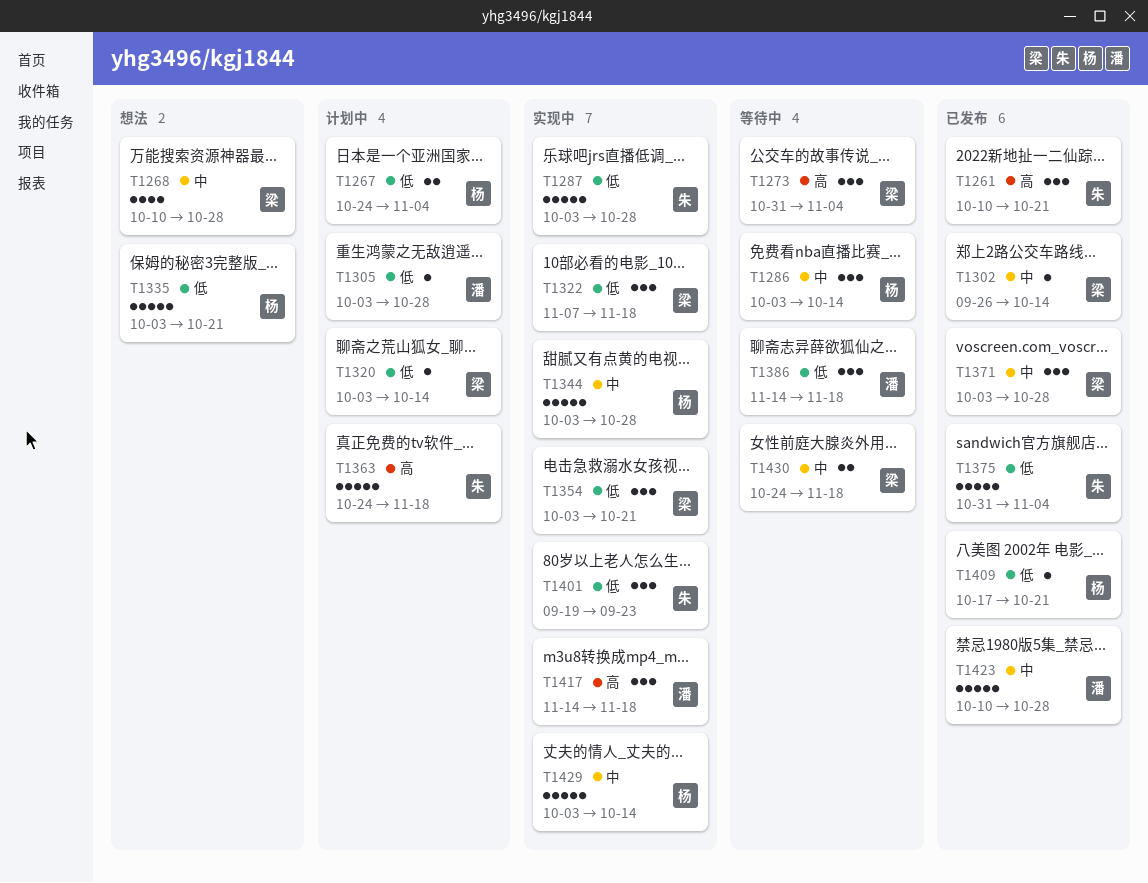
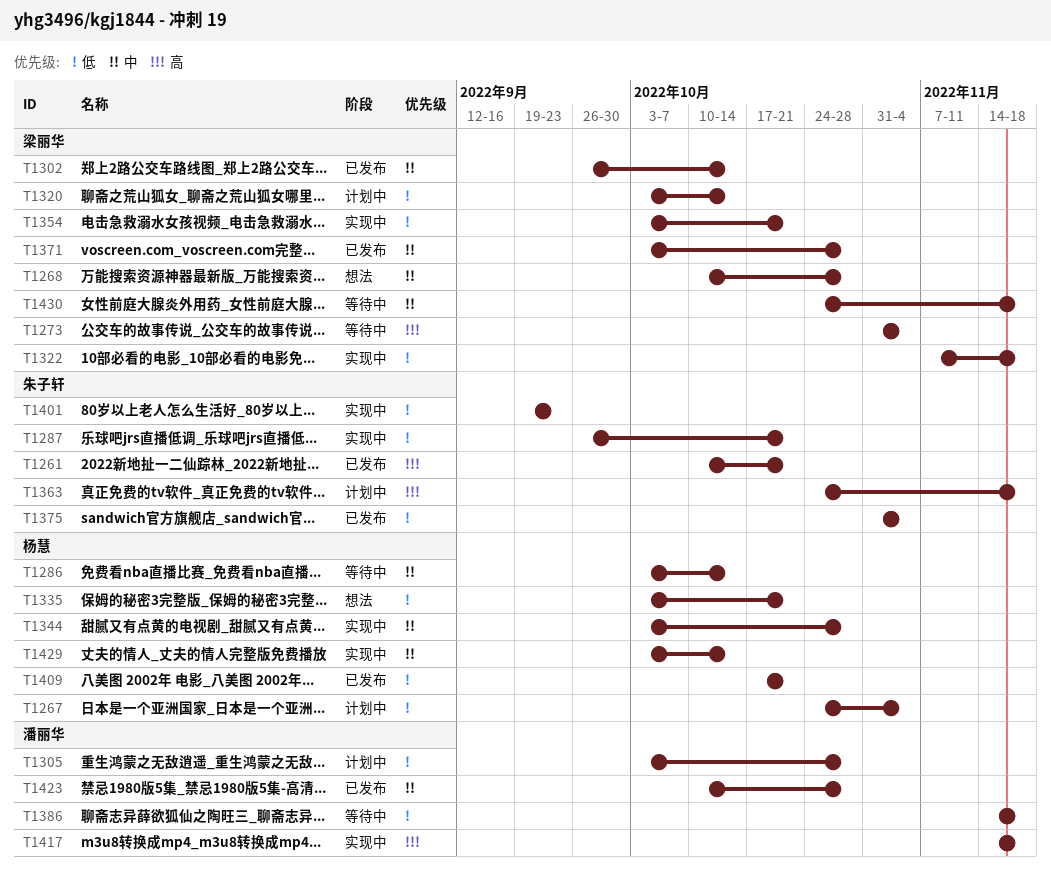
T1287, start: Oct 3 -> Sep 26
T1287, due: Oct 28 -> Oct 21

